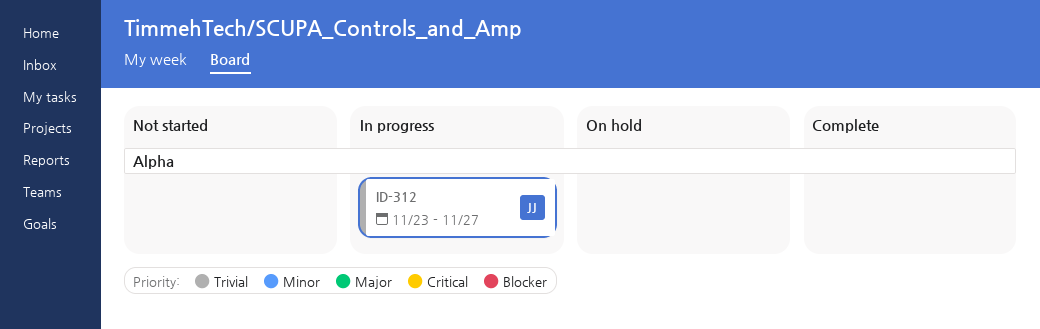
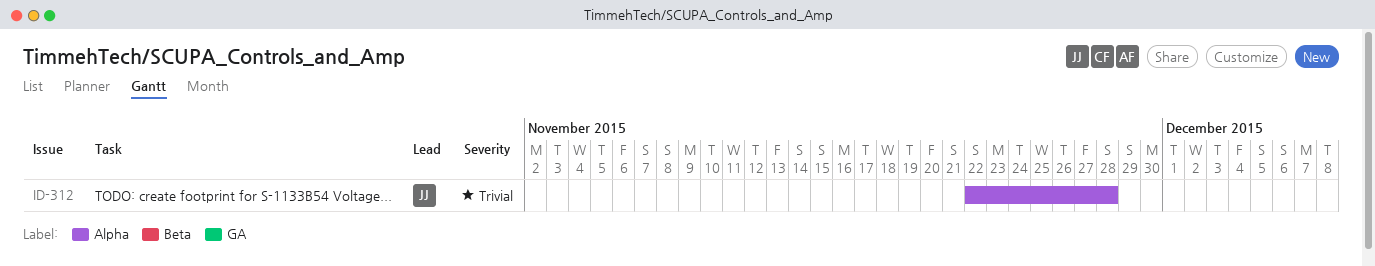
ID-312, start: Nov 23 -> Nov 22
ID-312, due: Nov 27 -> Nov 28

